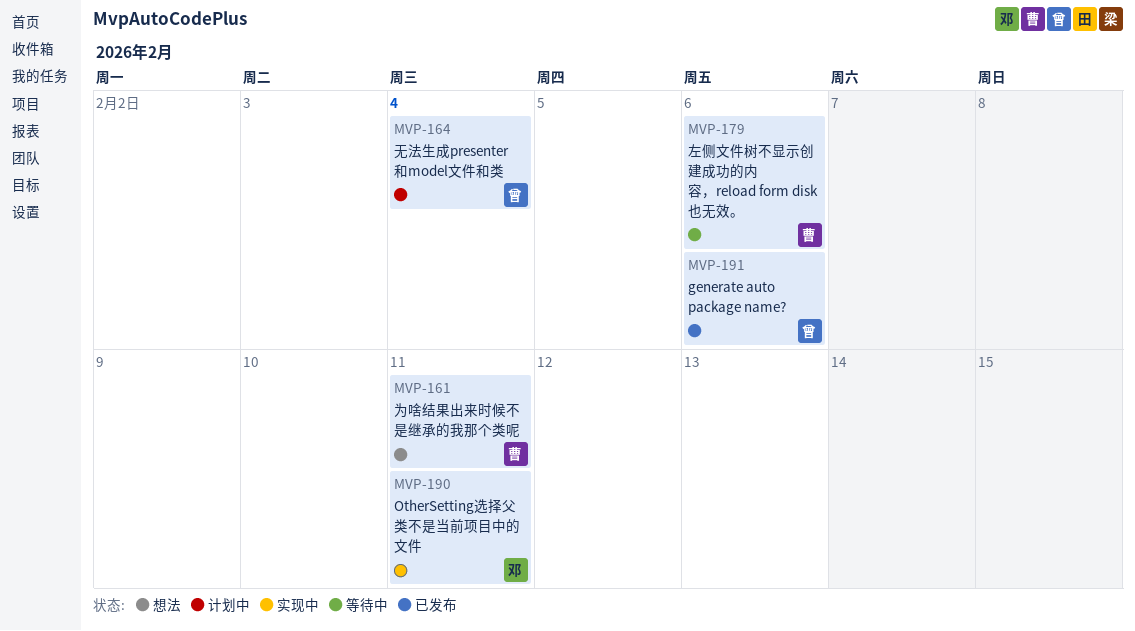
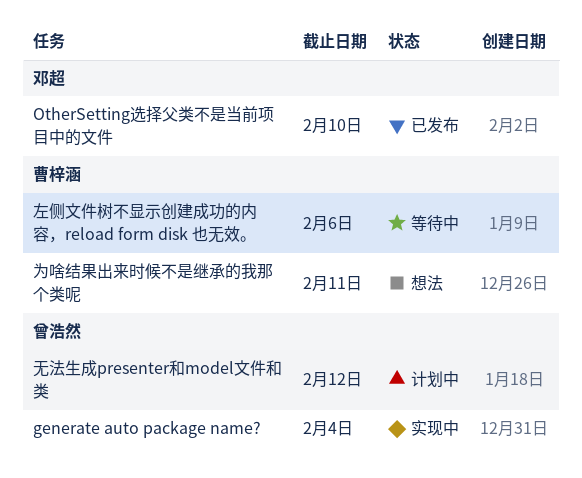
generate auto package name?, status: 已发布 -> 实现中
generate auto package name?, due: Feb 6 -> Feb 4
OtherSetting选择父类不是当前项目中的文件, status: 实现中 -> 已发布
OtherSetting选择父类不是当前项目中的文件, due: Feb 11 -> Feb 10
无法生成presenter和model文件和类, due: Feb 4 -> Feb 12

